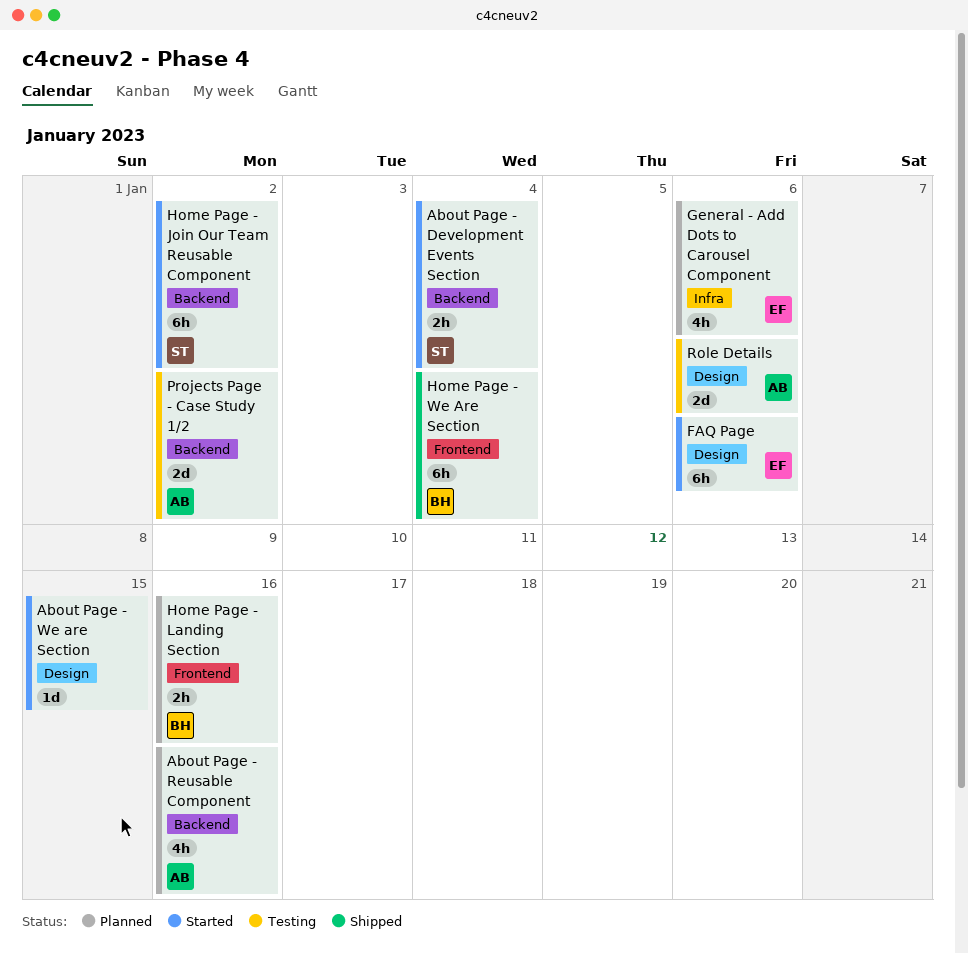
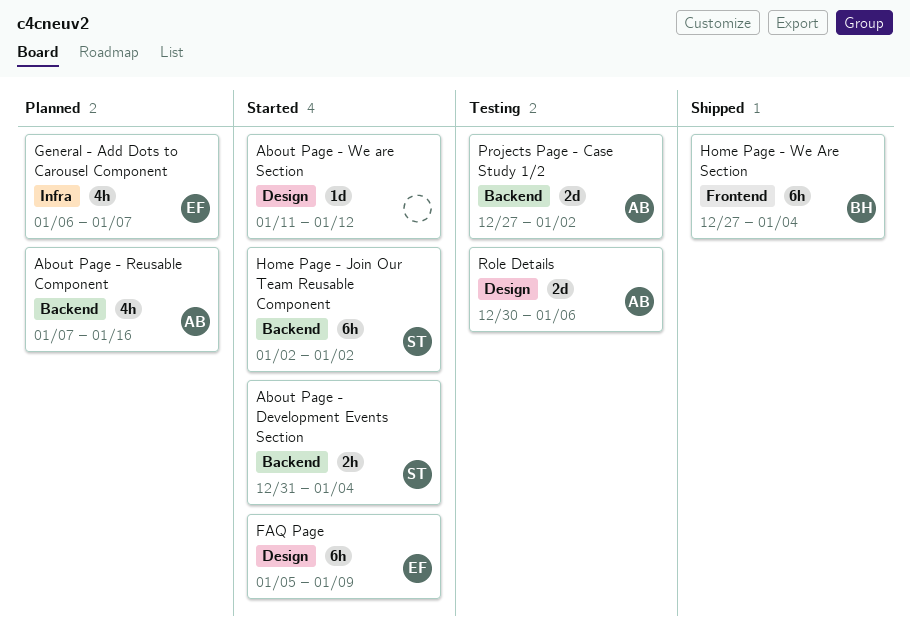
About Page - We are Section, due: Jan 15 -> Jan 12
FAQ Page, due: Jan 6 -> Jan 9
General - Add Dots to Carousel Component, due: Jan 6 -> Jan 7
Home Page - Landing Section: present -> none

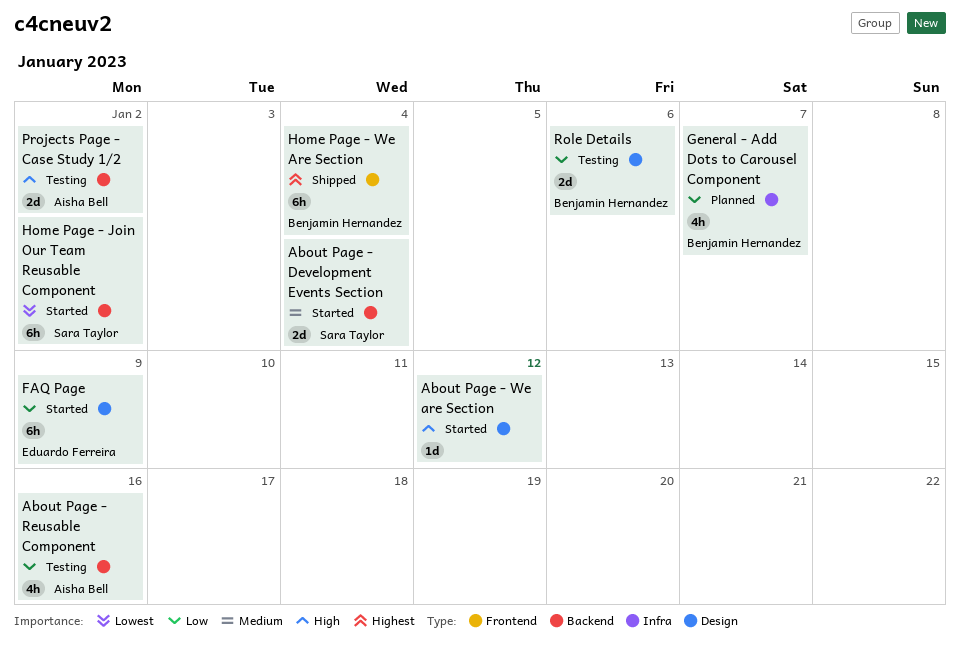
About Page - Development Events Section, estimate: 2h -> 2d
About Page - Reusable Component, status: Planned -> Testing
General - Add Dots to Carousel Component, owner: Eduardo Ferreira -> Benjamin Hernandez
Role Details, owner: Aisha Bell -> Benjamin Hernandez

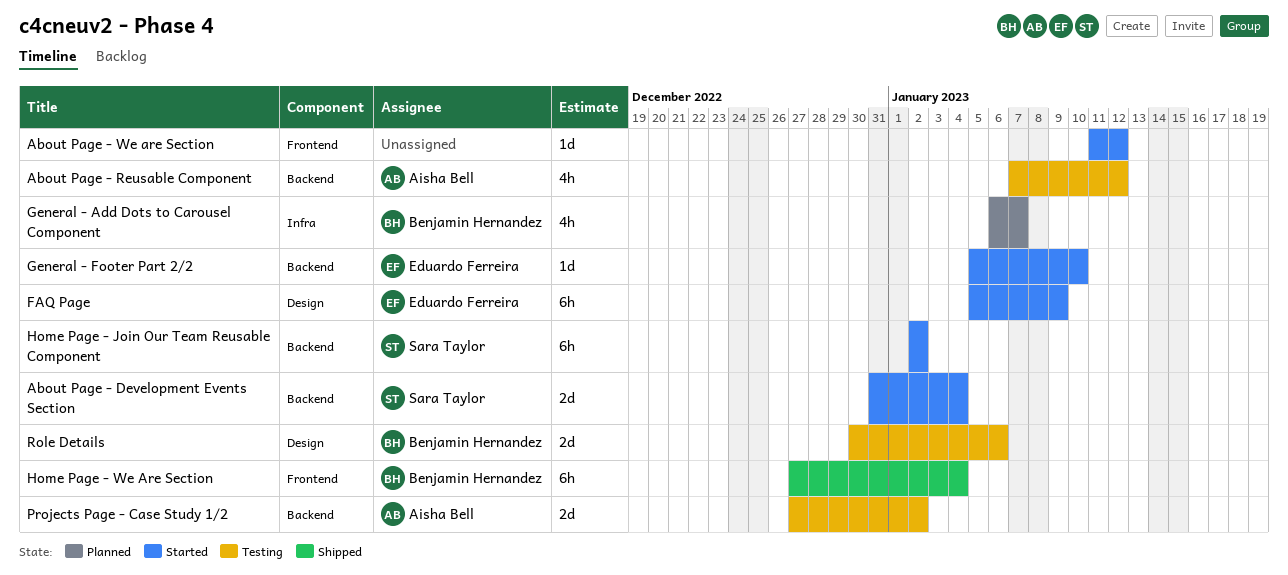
About Page - Reusable Component, due: Jan 16 -> Jan 12
About Page - We are Section, label: Design -> Frontend
General - Footer Part 2/2: none -> present

